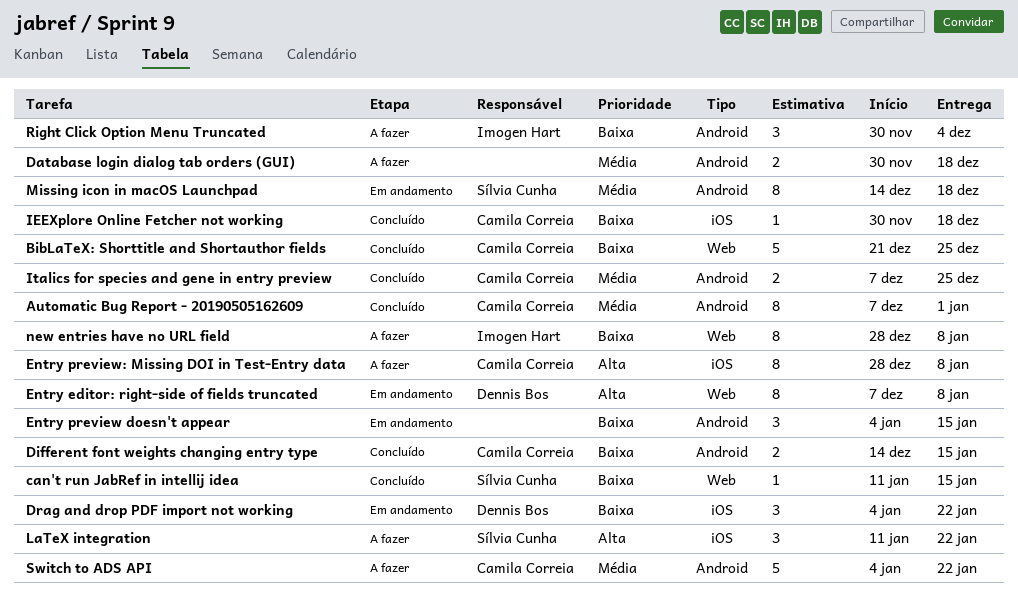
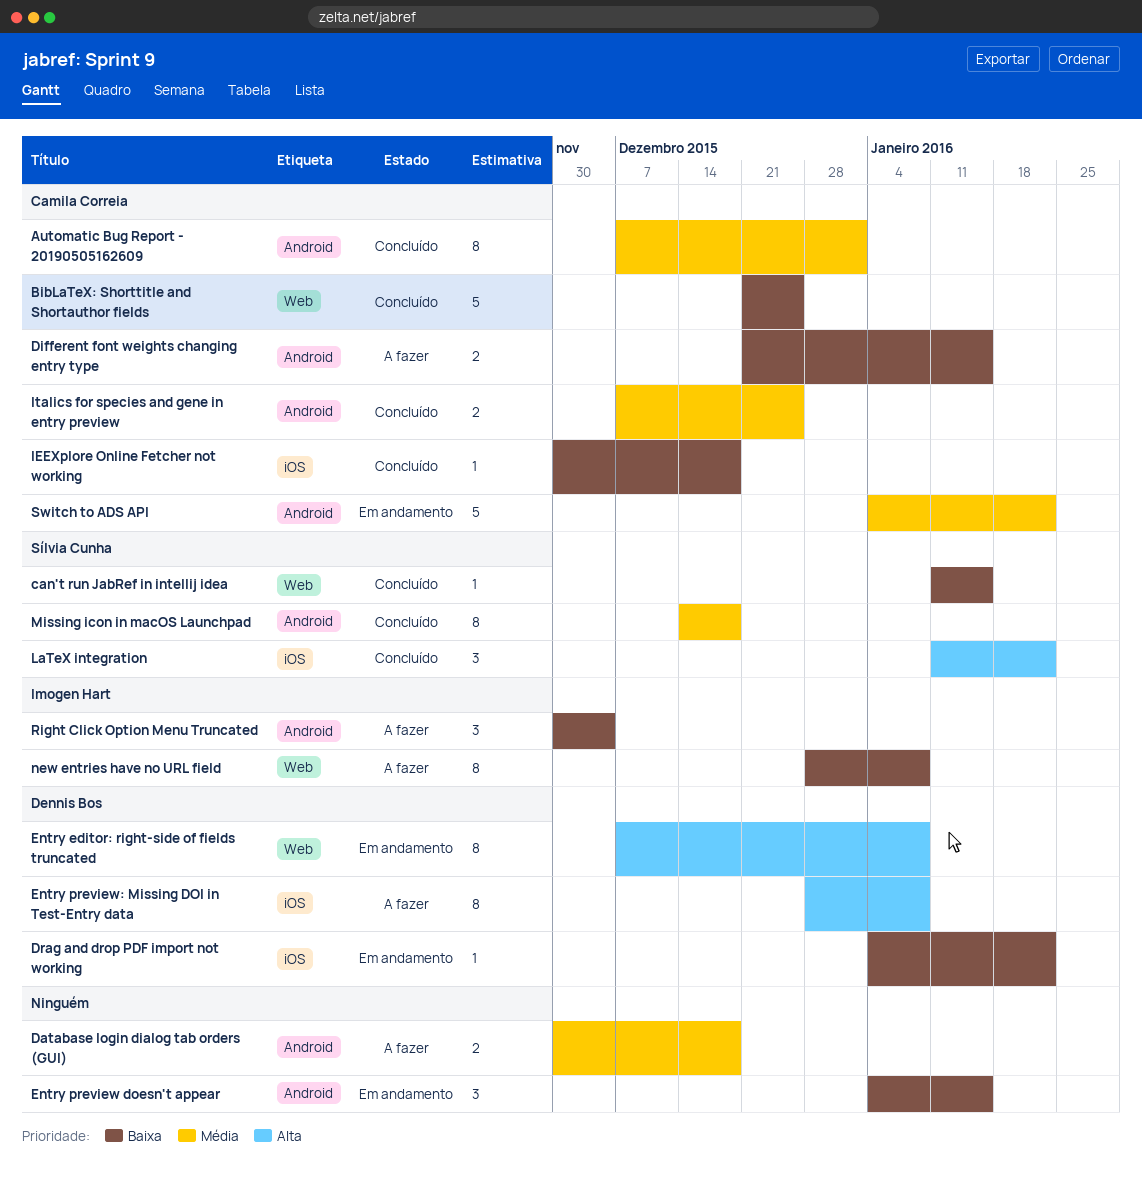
Different font weights changing entry type, status: Concluído -> A fazer
Different font weights changing entry type, start: Dec 14 -> Dec 21
Drag and drop PDF import not working, estimate: 3 -> 1
Entry preview: Missing DOI in Test-Entry data, owner: Camila Correia -> Dennis Bos
LaTeX integration, status: A fazer -> Concluído
Missing icon in macOS Launchpad, status: Em andamento -> Concluído
Switch to ADS API, status: A fazer -> Em andamento

